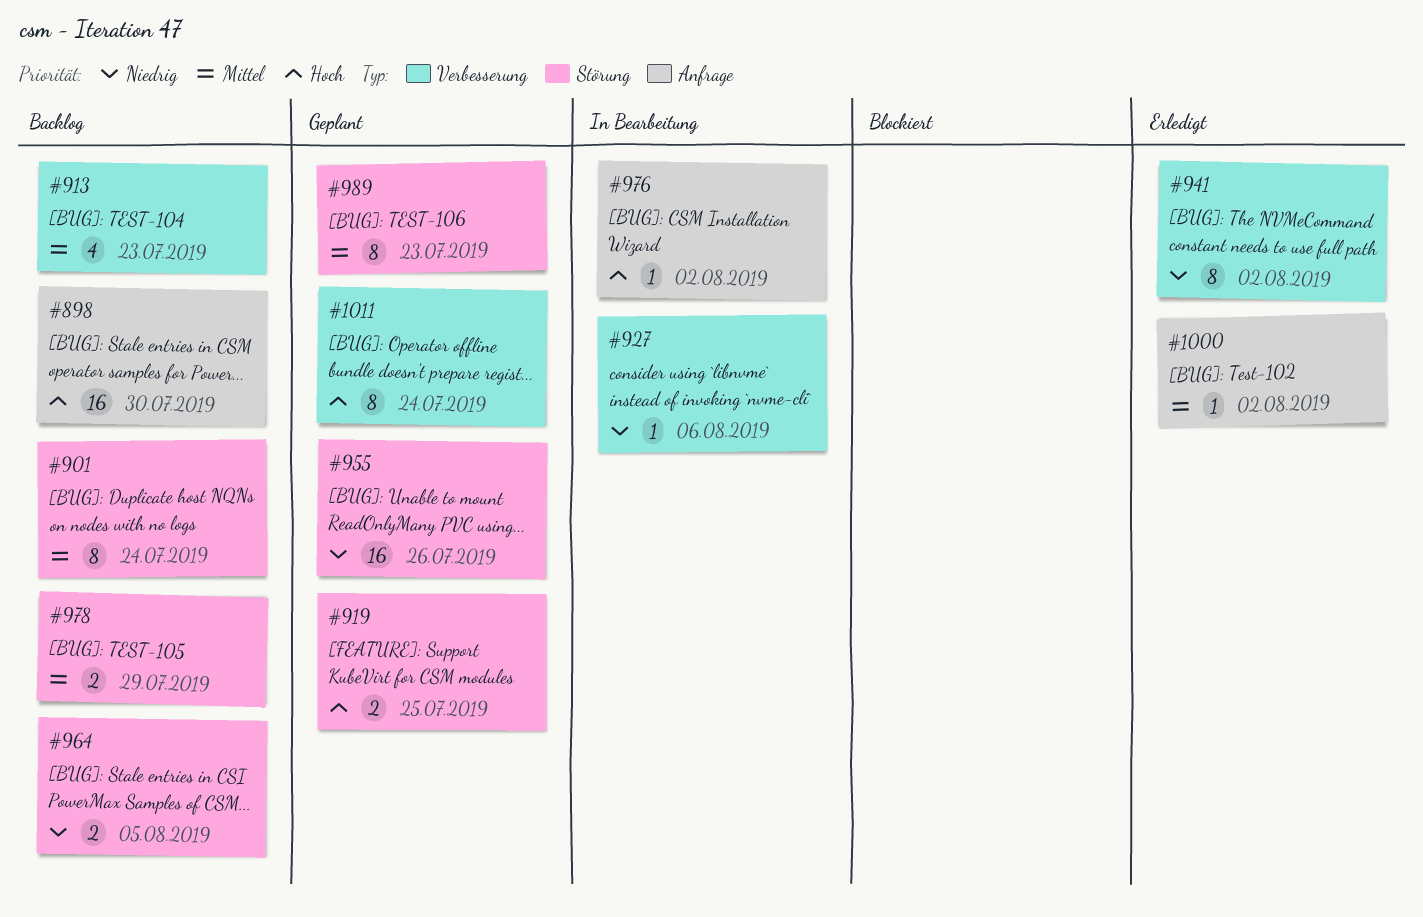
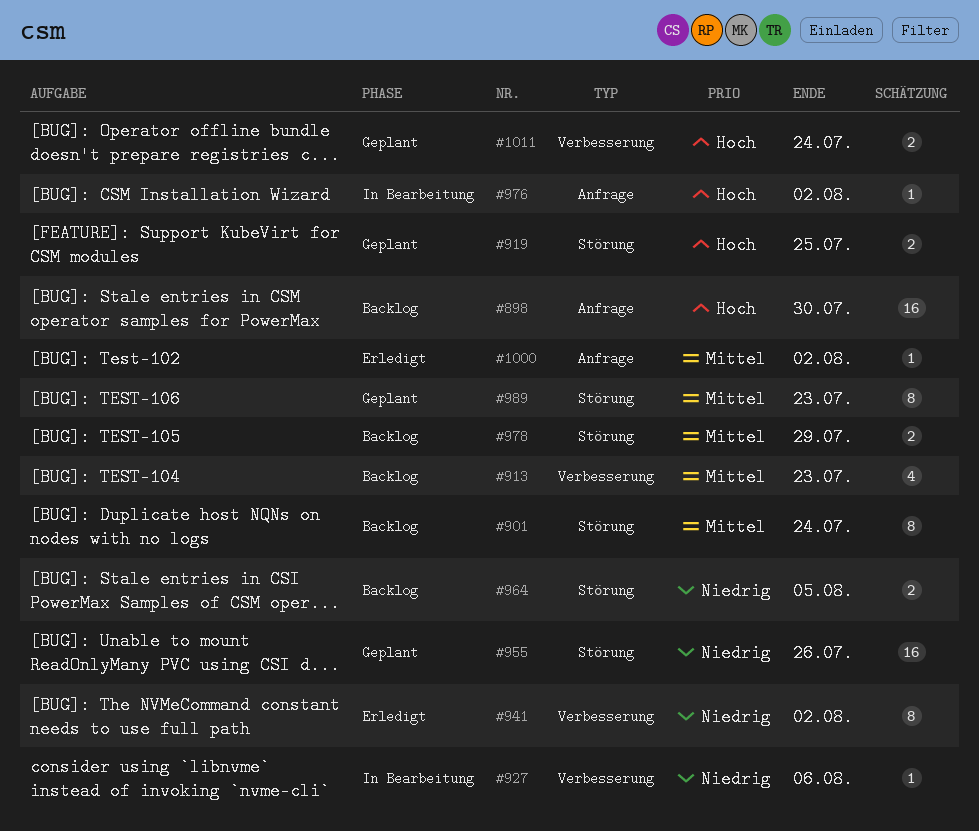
#1011, estimate: 8 -> 2

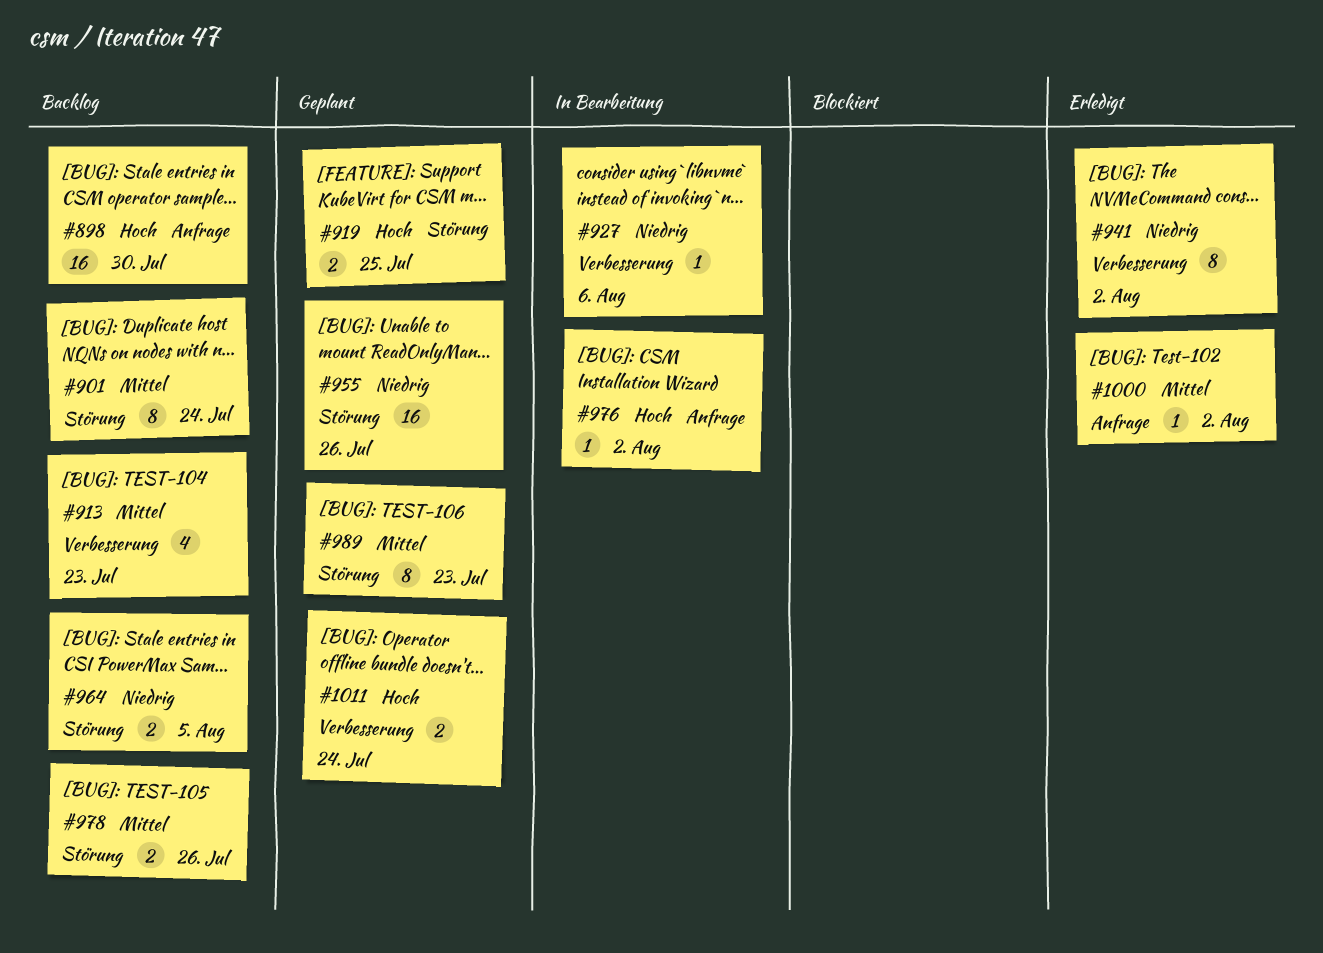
#978, due: Jul 29 -> Jul 26

